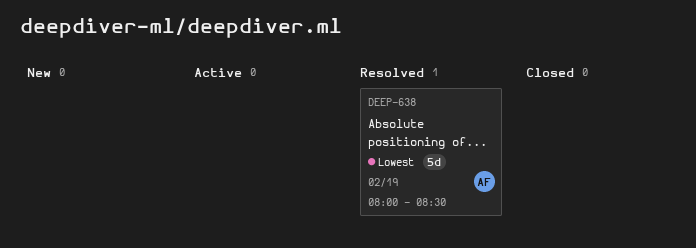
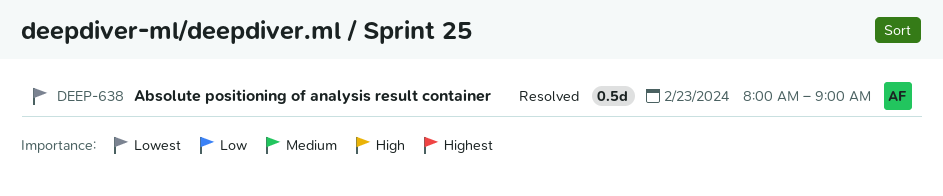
DEEP-638, estimate: 5d -> 0.5d
DEEP-638, day: Feb 19 -> Feb 23
DEEP-638, ends: 08:30 -> 09:00

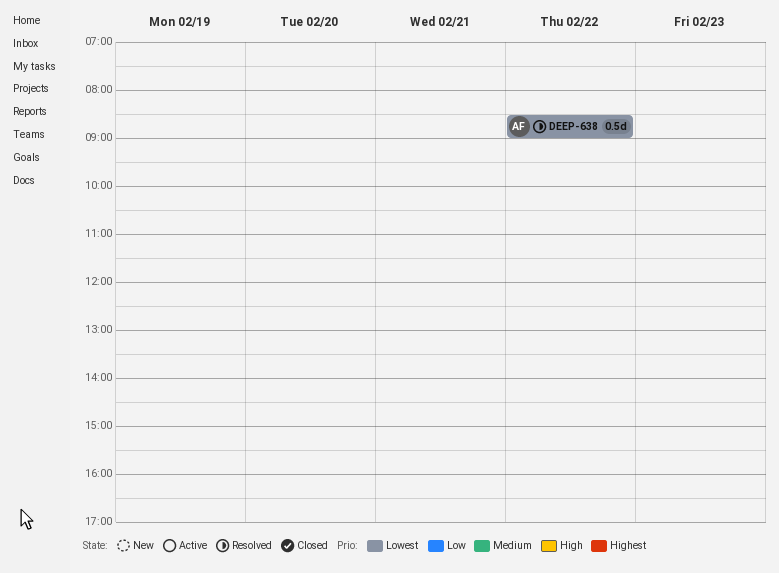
DEEP-638, day: Feb 23 -> Feb 22
DEEP-638, begins: 08:00 -> 08:30

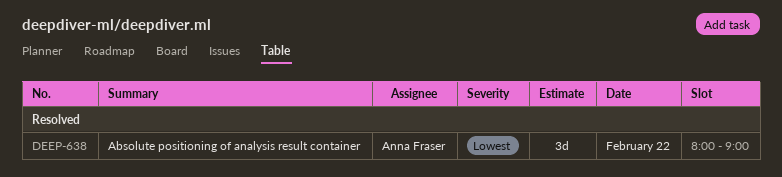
DEEP-638, estimate: 0.5d -> 3d
DEEP-638, begins: 08:30 -> 08:00

